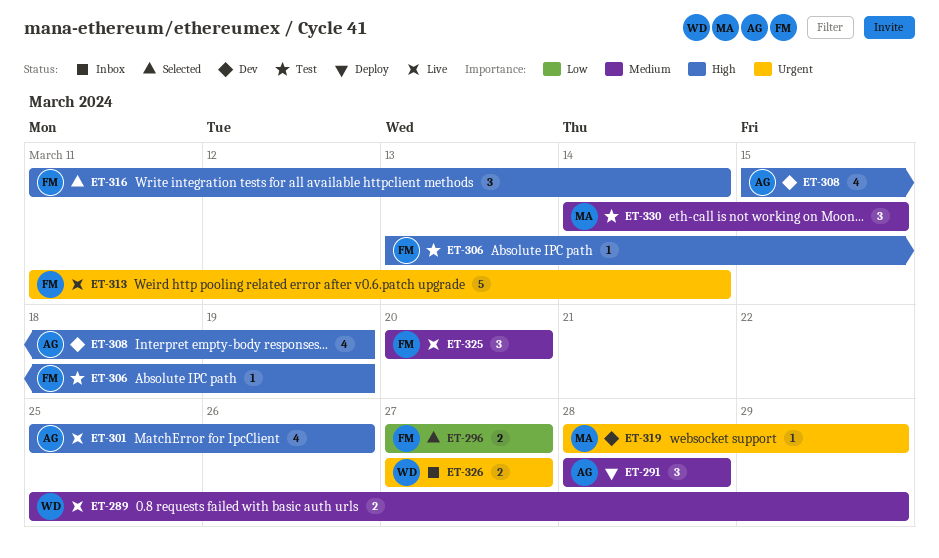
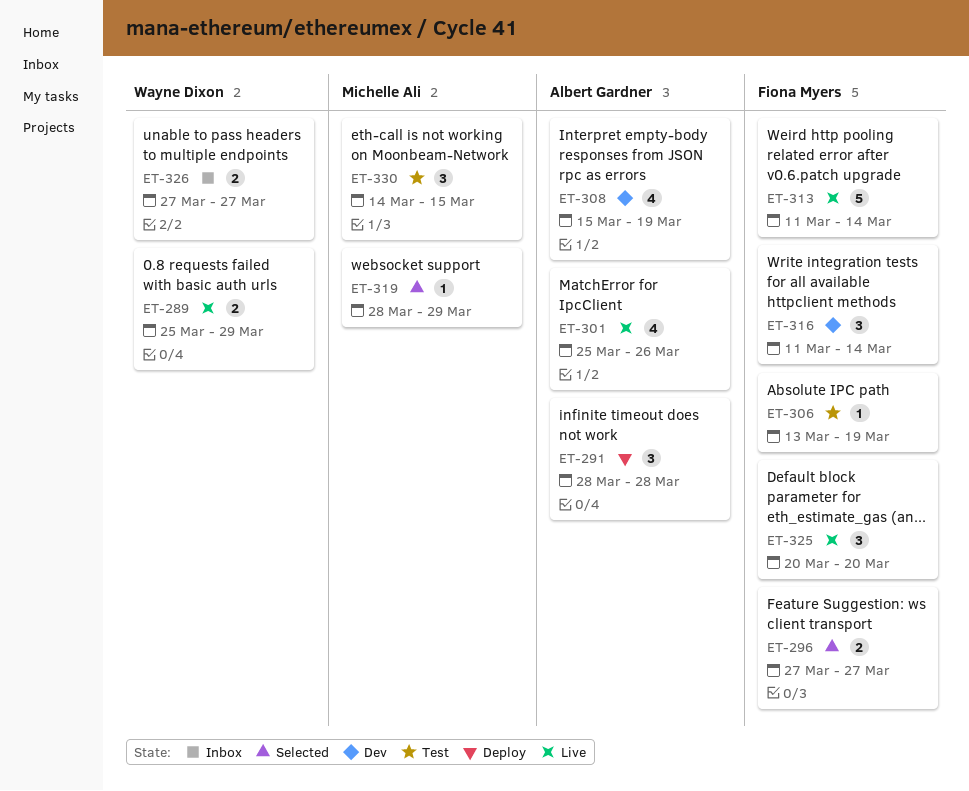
ET-316, status: Selected -> Dev
ET-319, status: Dev -> Selected

